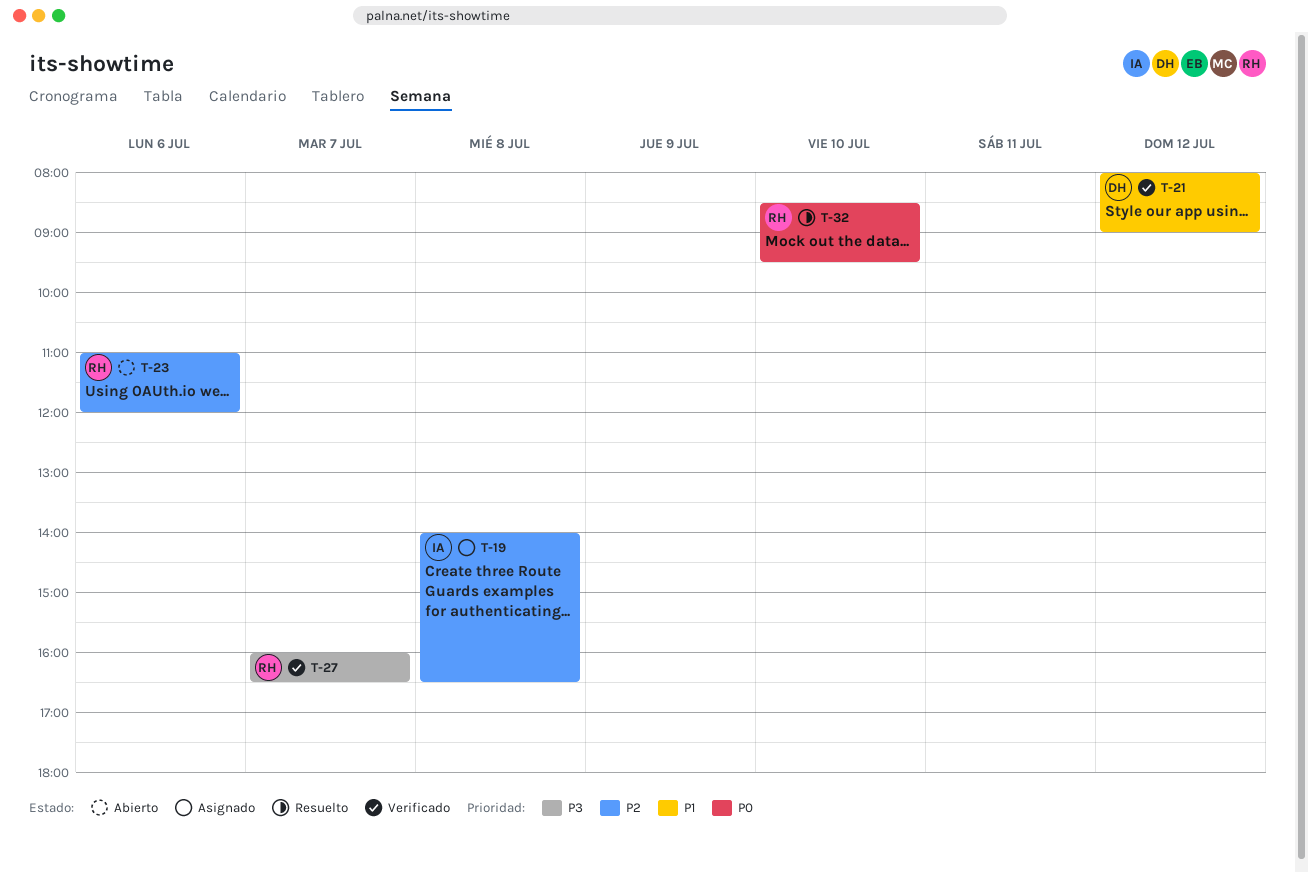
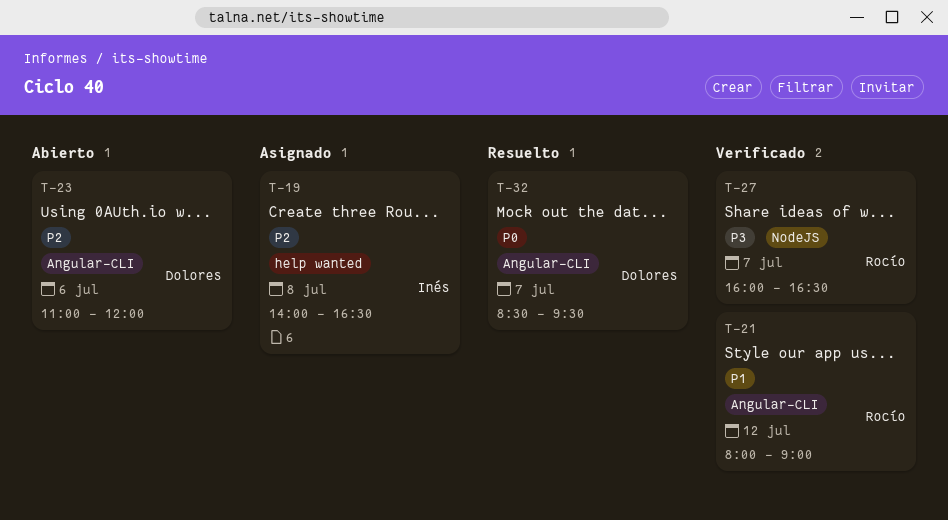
T-21, owner: Dolores -> Rocío
T-23, owner: Rocío -> Dolores
T-32, owner: Rocío -> Dolores
T-32, day: Jul 10 -> Jul 7

